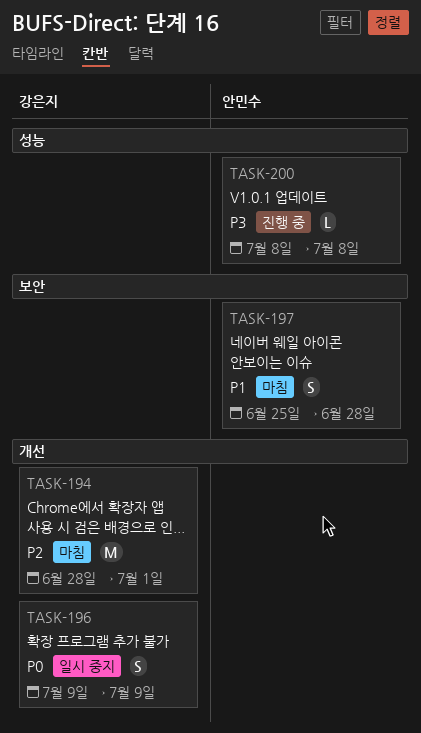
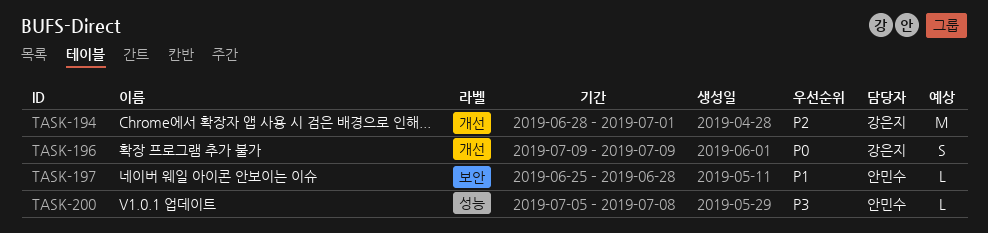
TASK-197, estimate: S -> L
TASK-200, start: Jul 8 -> Jul 5

